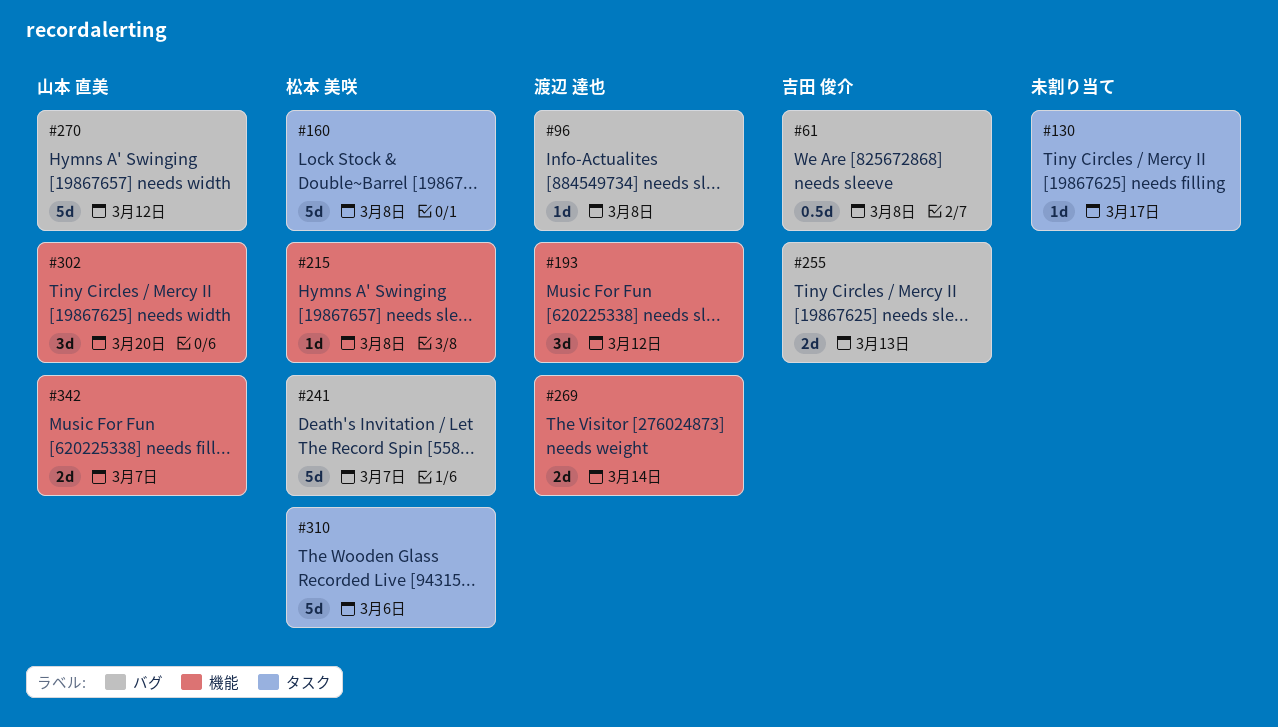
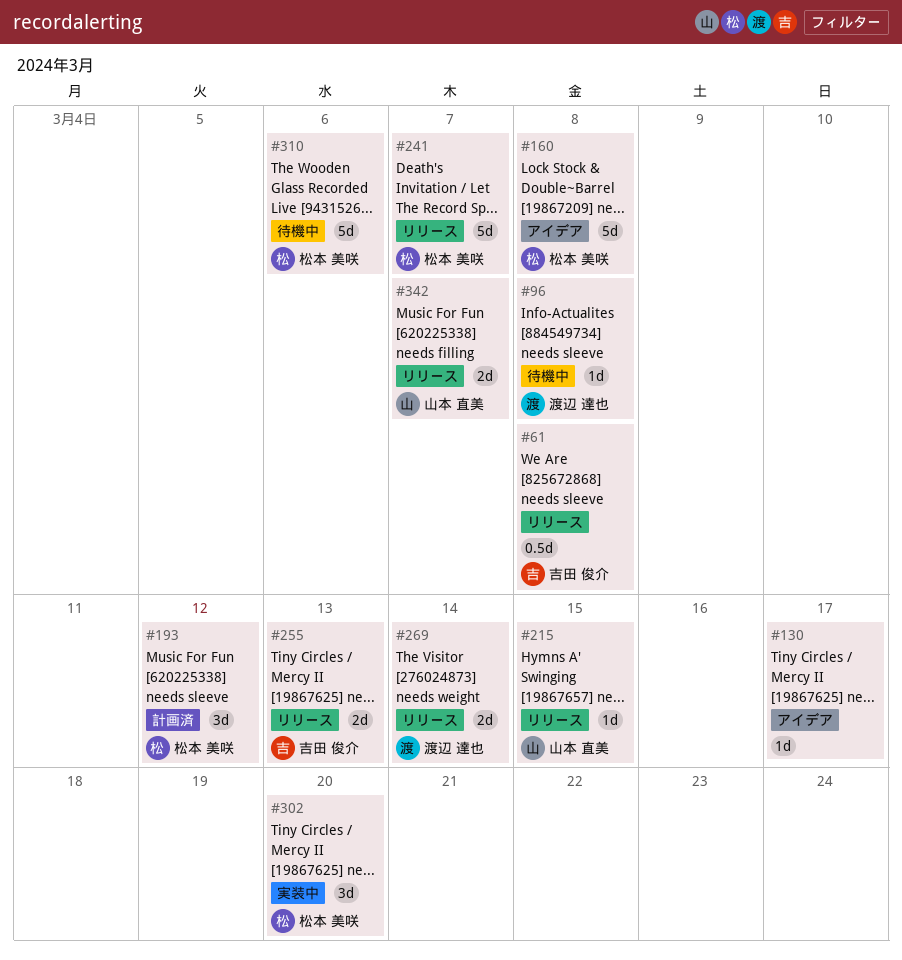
#193, owner: 渡辺 達也 -> 松本 美咲
#215, owner: 松本 美咲 -> 山本 直美
#215, due: Mar 8 -> Mar 15
#270: present -> none
#302, owner: 山本 直美 -> 松本 美咲

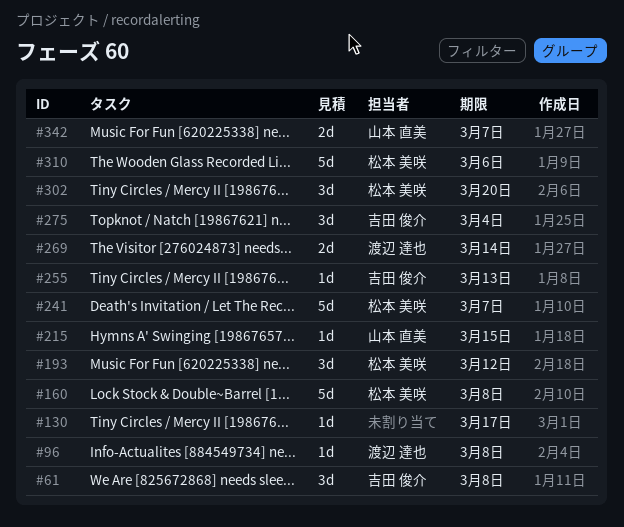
#61, estimate: 0.5d -> 3d
#255, estimate: 2d -> 1d
#275: none -> present

